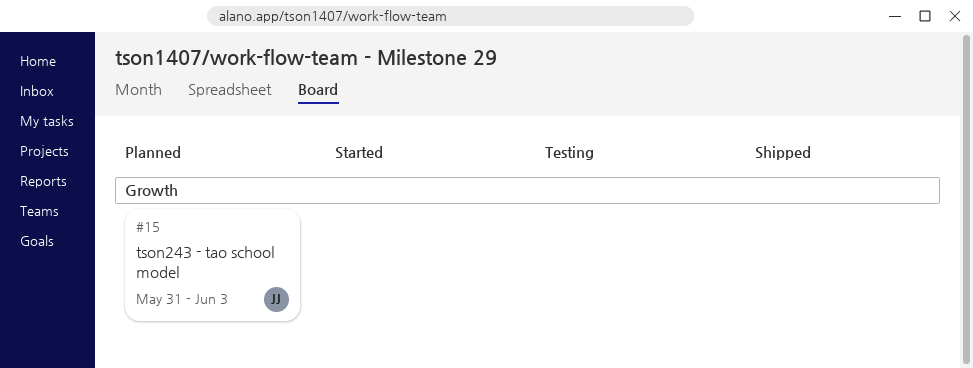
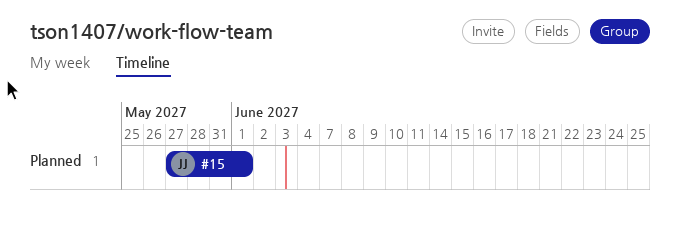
#15, start: May 31 -> May 27
#15, due: Jun 3 -> Jun 1

